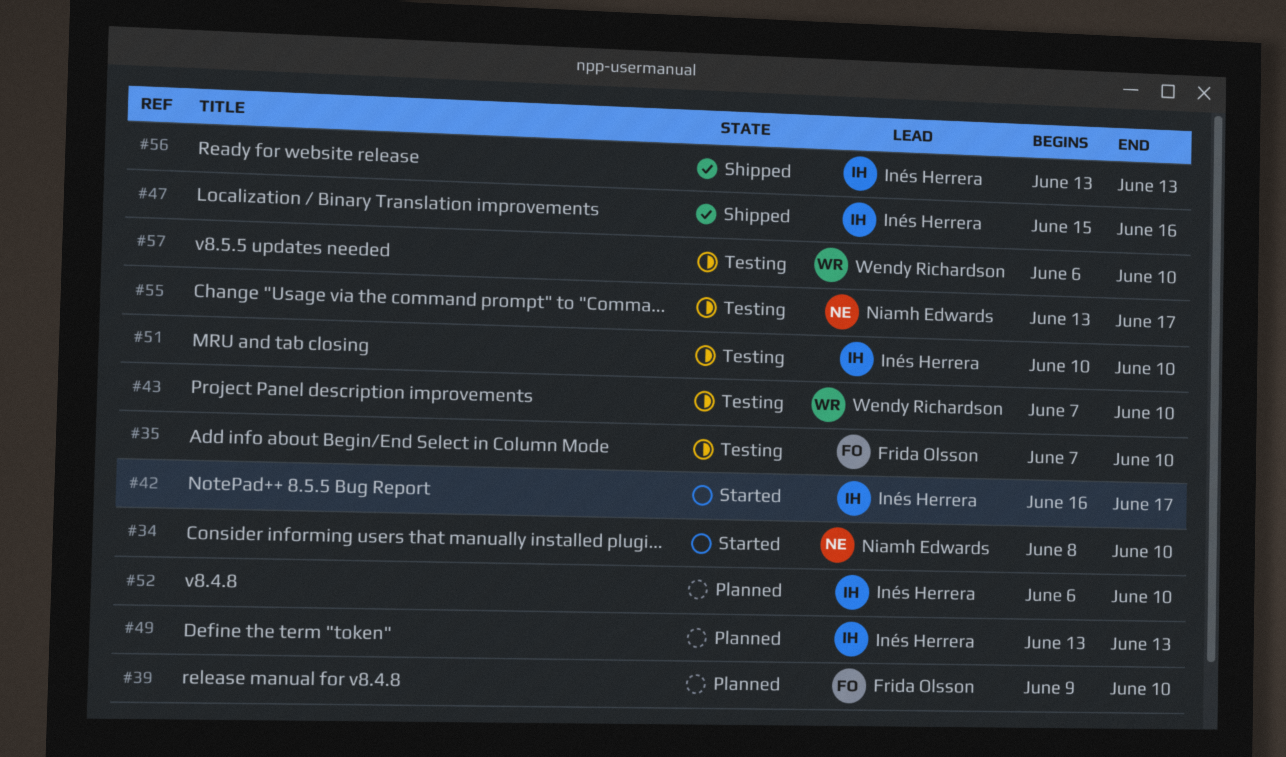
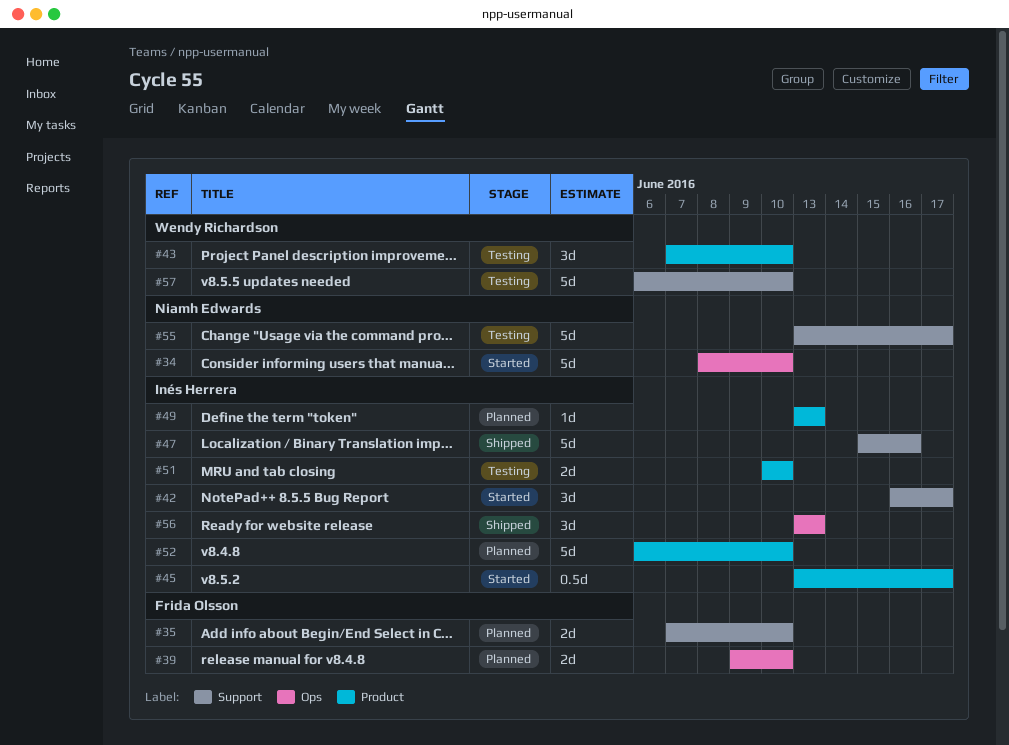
#35, status: Testing -> Planned
#45: none -> present

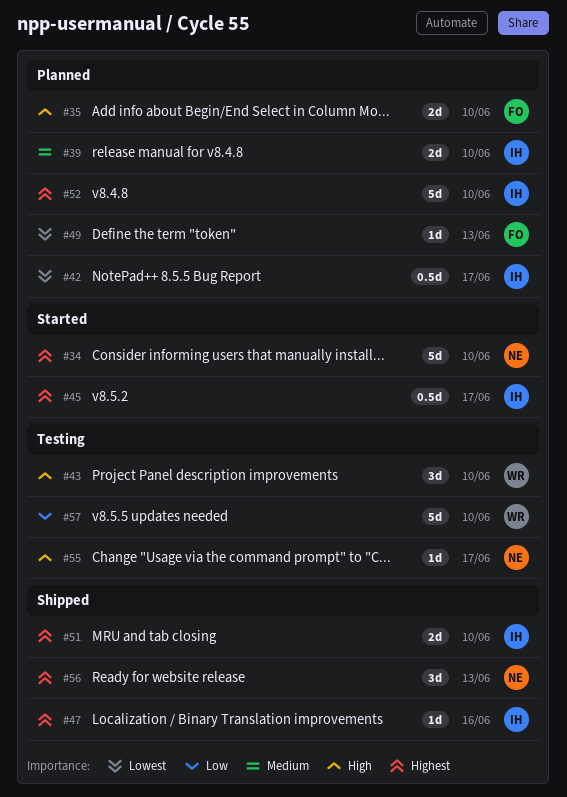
#39, owner: Frida Olsson -> Inés Herrera
#42, status: Started -> Planned
#42, estimate: 3d -> 0.5d
#47, estimate: 5d -> 1d
#49, owner: Inés Herrera -> Frida Olsson
#51, status: Testing -> Shipped
#55, estimate: 5d -> 1d
#56, owner: Inés Herrera -> Niamh Edwards

